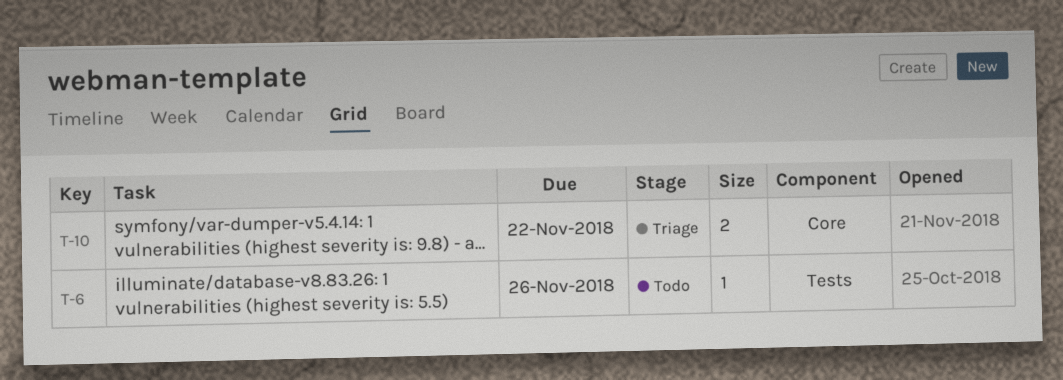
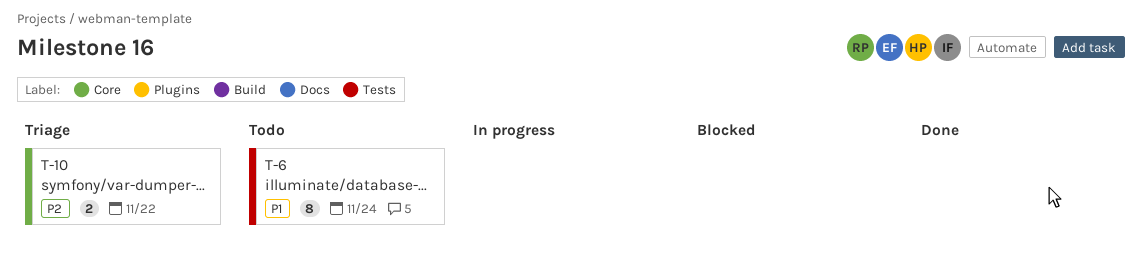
T-6, estimate: 1 -> 8
T-6, due: Nov 26 -> Nov 24

